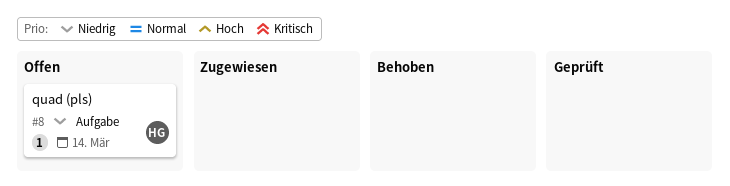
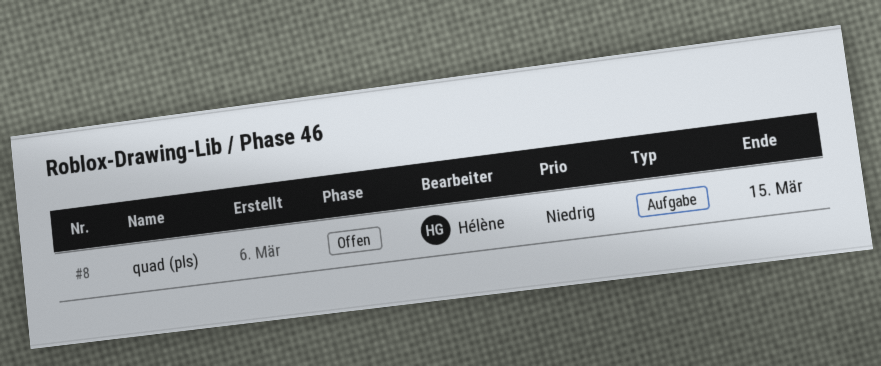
#8, due: Mar 14 -> Mar 15

